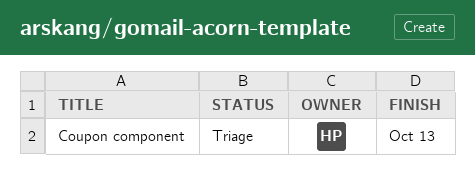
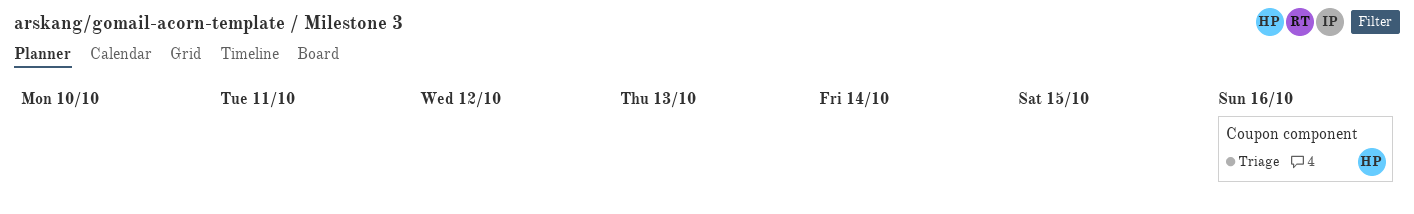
Coupon component, due: Oct 13 -> Oct 16

